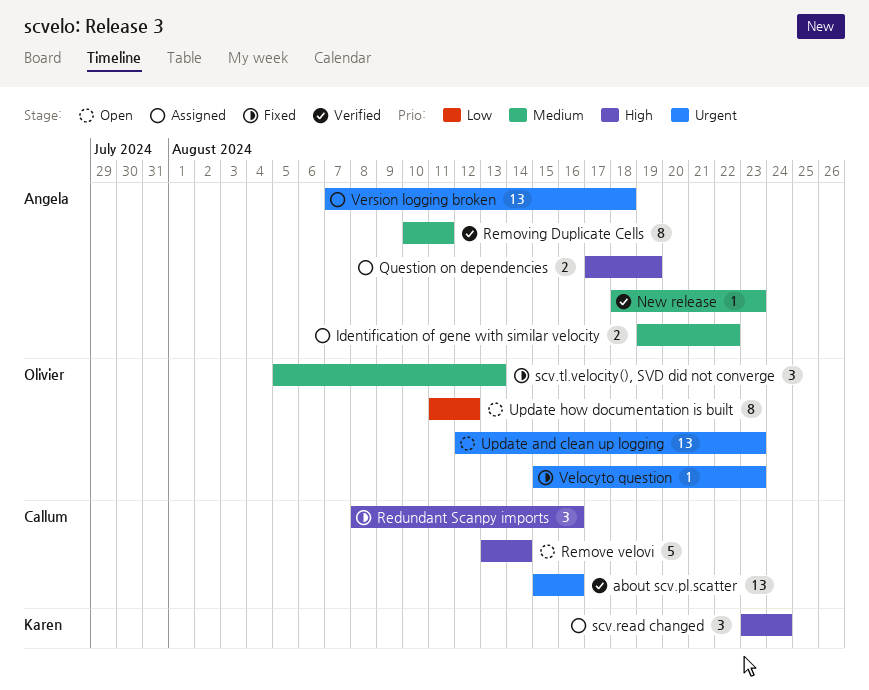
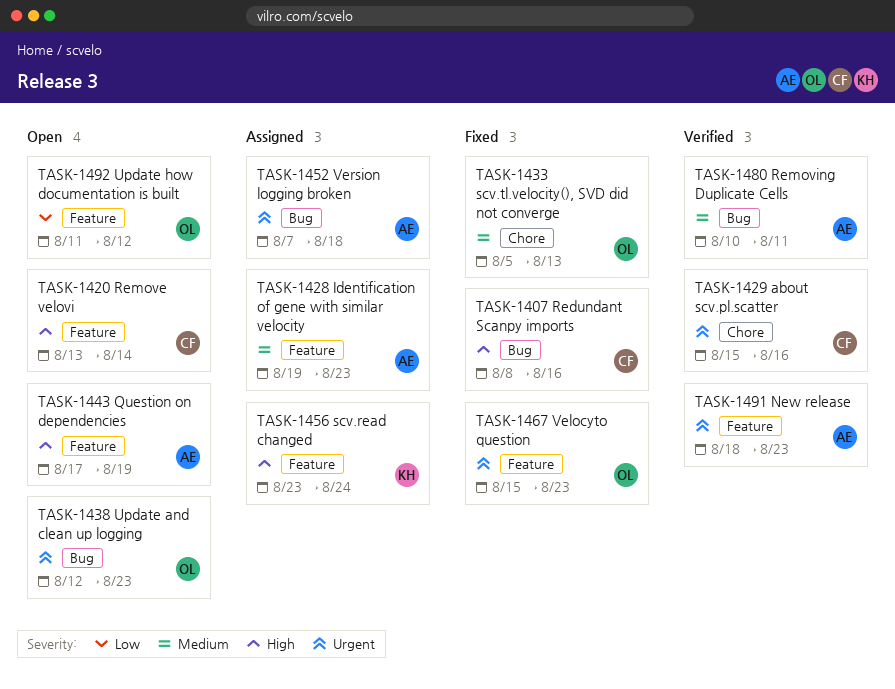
Identification of gene with similar velocity, due: Aug 22 -> Aug 23
New release, priority: Medium -> Urgent
Question on dependencies, status: Assigned -> Open

